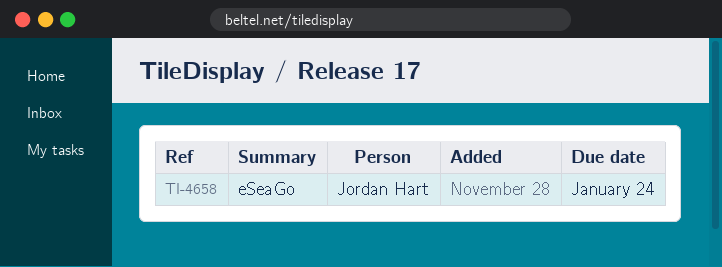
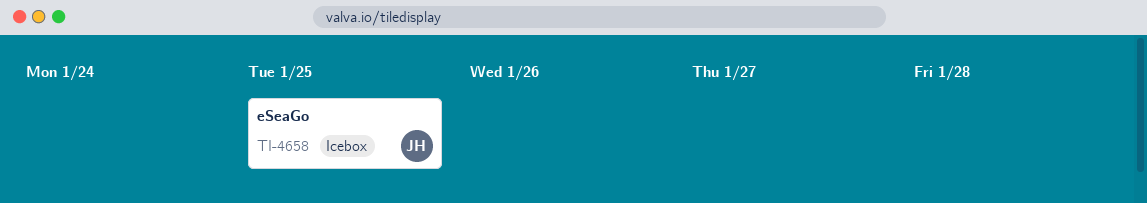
TI-4658, due: Jan 24 -> Jan 25

